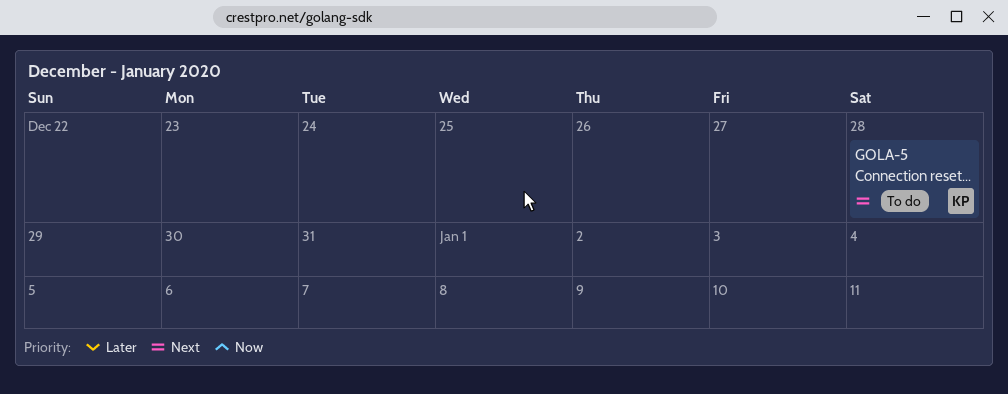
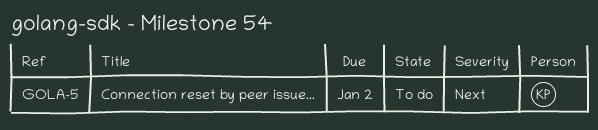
GOLA-5, due: Dec 28 -> Jan 2

